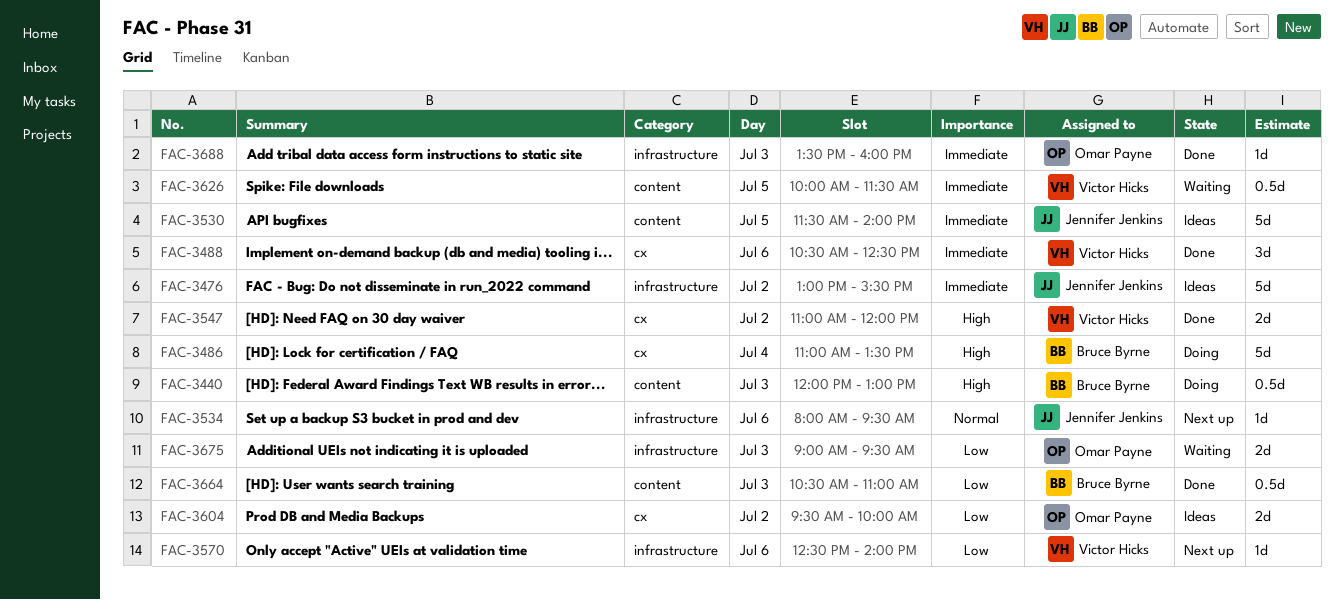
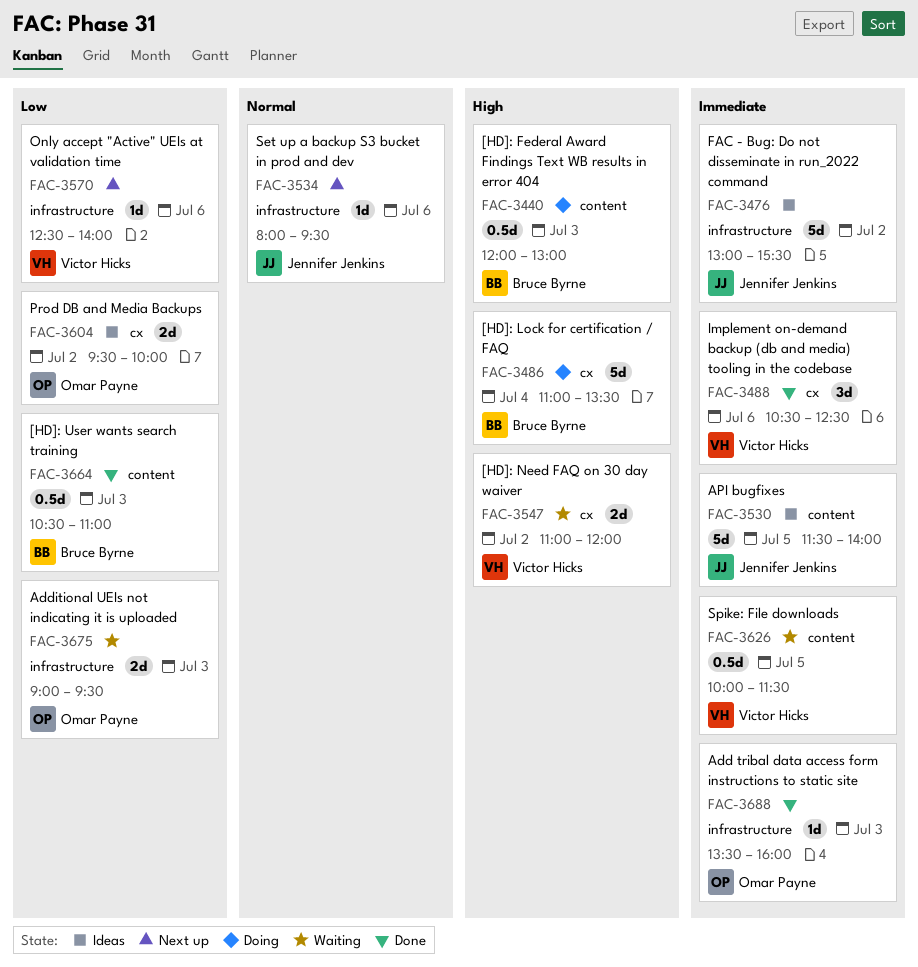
FAC-3547, status: Done -> Waiting

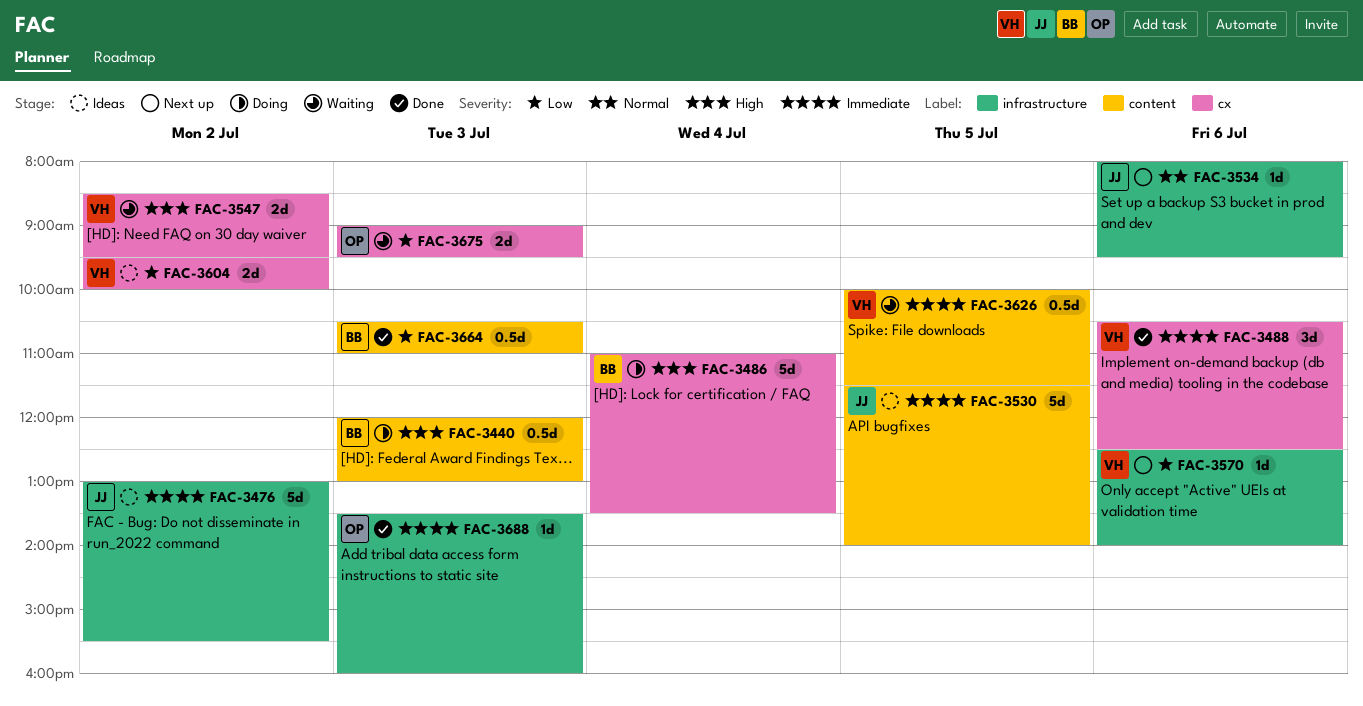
FAC-3547, begins: 11:00 -> 08:30
FAC-3547, ends: 12:00 -> 09:30
FAC-3604, owner: Omar Payne -> Victor Hicks
FAC-3675, label: infrastructure -> cx

